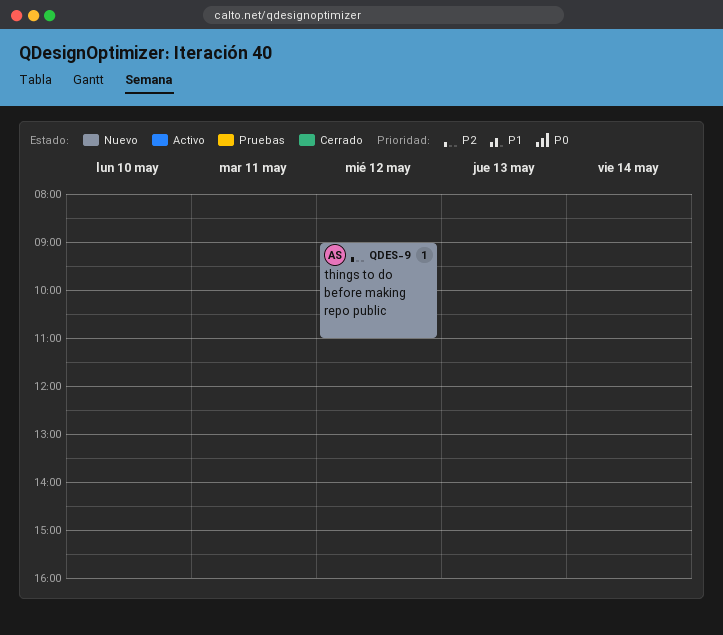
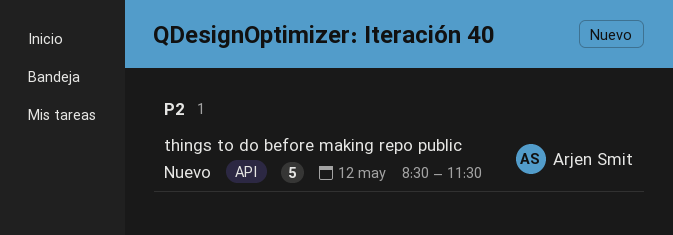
things to do before making repo public, estimate: 1 -> 5
things to do before making repo public, begins: 09:00 -> 08:30
things to do before making repo public, ends: 11:00 -> 11:30

